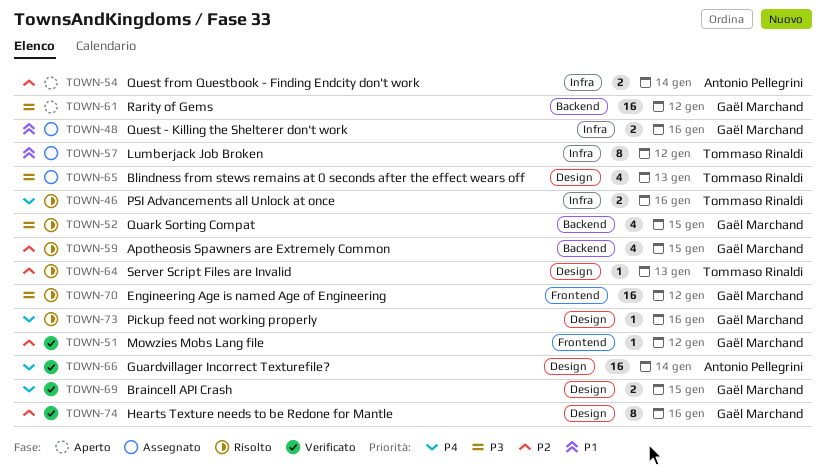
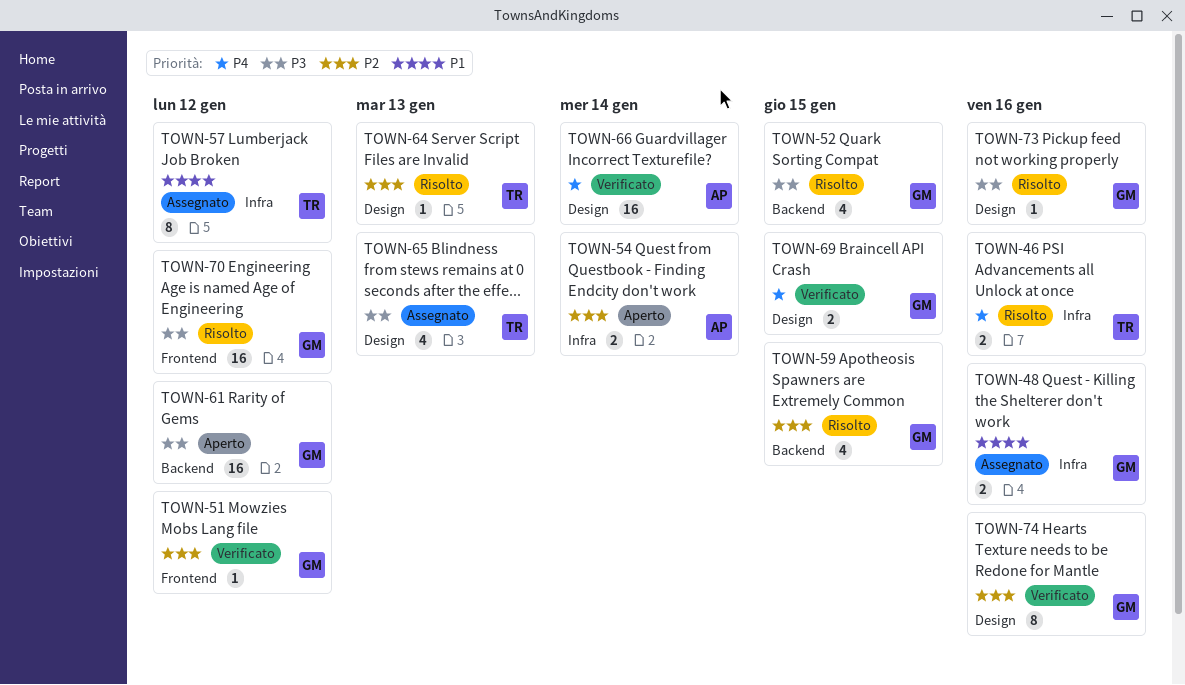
TOWN-73, priority: P4 -> P3

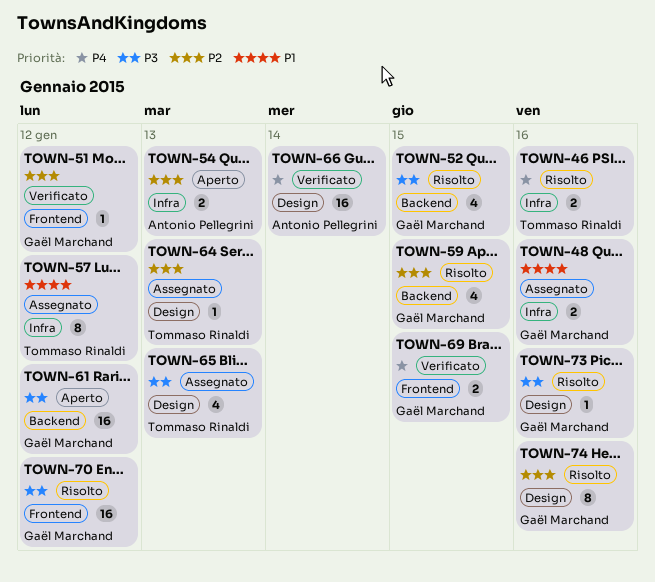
TOWN-54, due: Jan 14 -> Jan 13
TOWN-64, status: Risolto -> Assegnato
TOWN-69, label: Design -> Frontend
TOWN-74, status: Verificato -> Risolto

